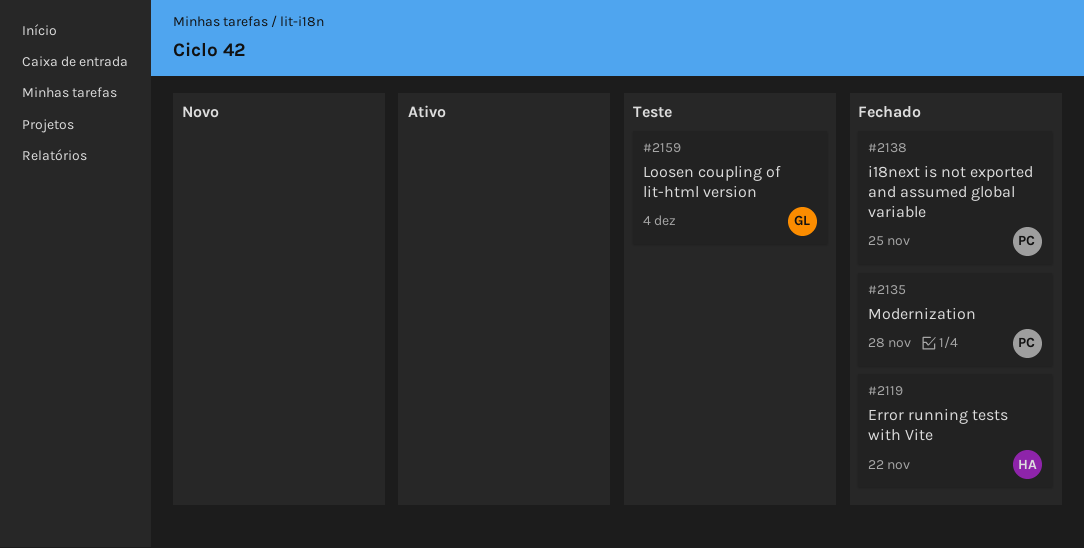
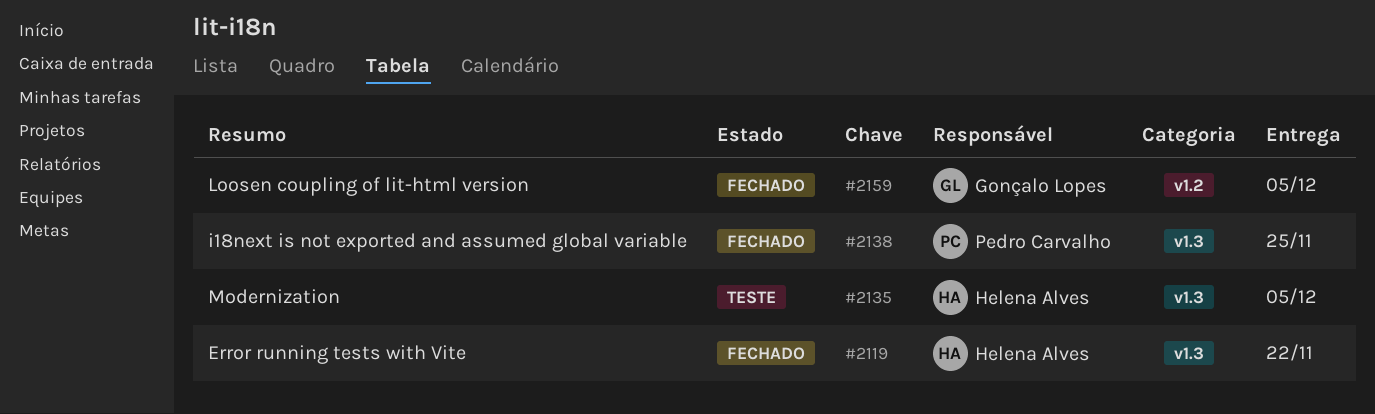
#2135, status: Fechado -> Teste
#2135, owner: Pedro Carvalho -> Helena Alves
#2135, due: Nov 28 -> Dec 5
#2159, status: Teste -> Fechado
#2159, due: Dec 4 -> Dec 5

